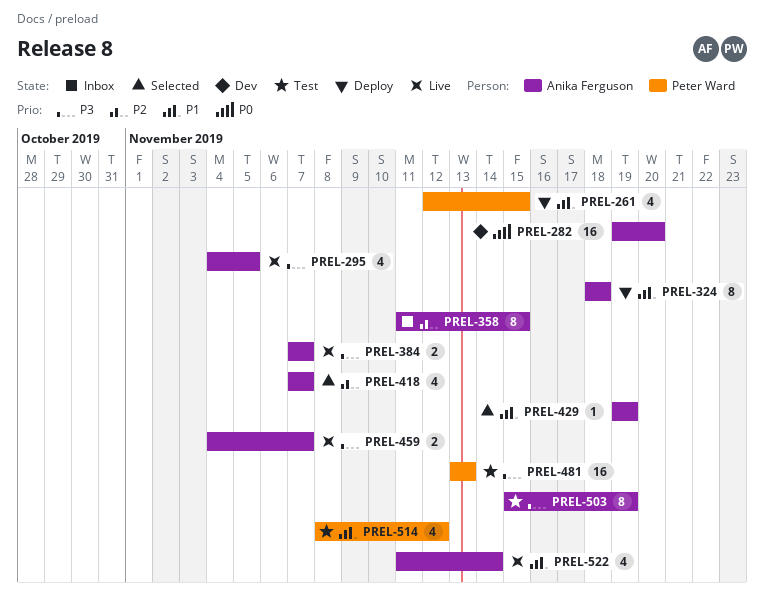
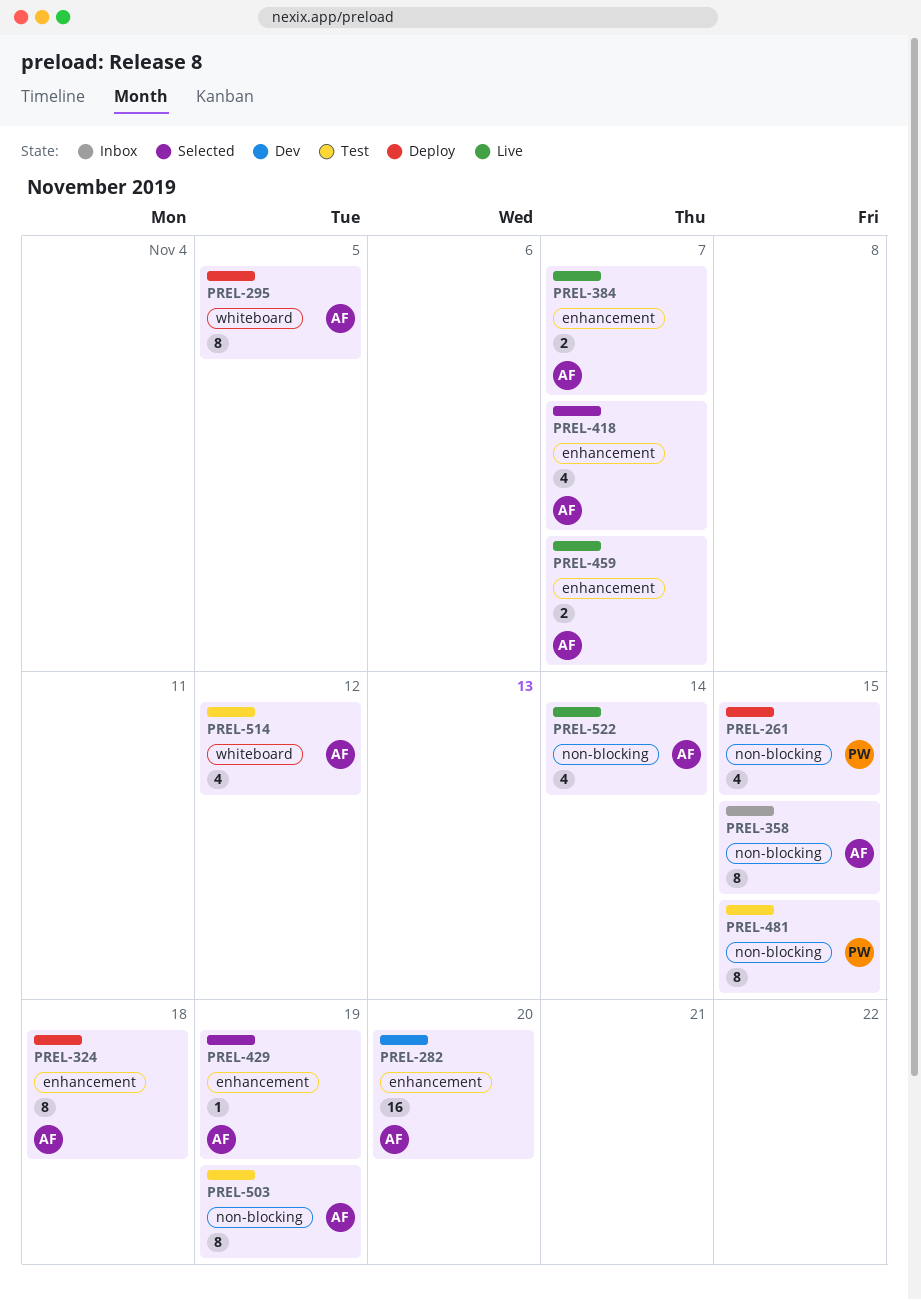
PREL-295, status: Live -> Deploy
PREL-295, estimate: 4 -> 8
PREL-481, estimate: 16 -> 8
PREL-481, due: Nov 13 -> Nov 15
PREL-514, owner: Peter Ward -> Anika Ferguson

